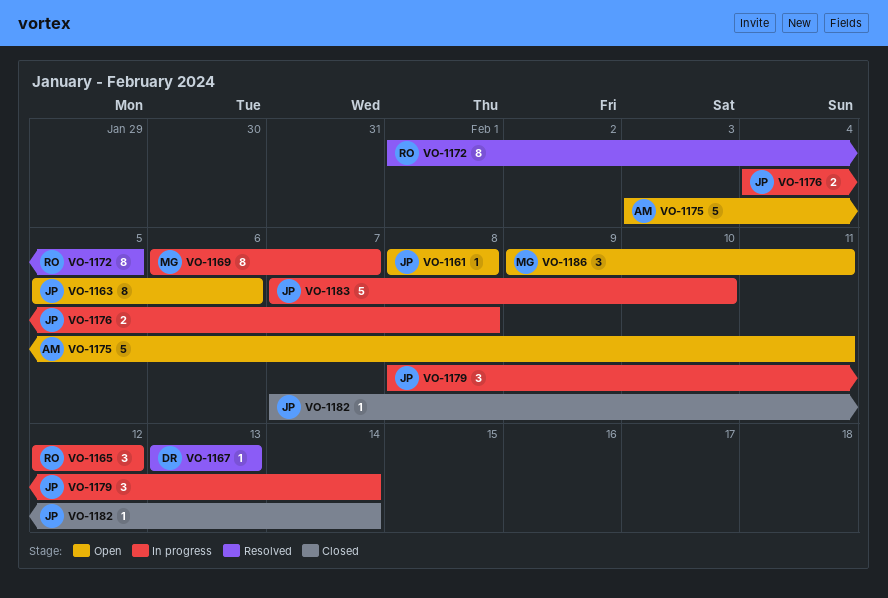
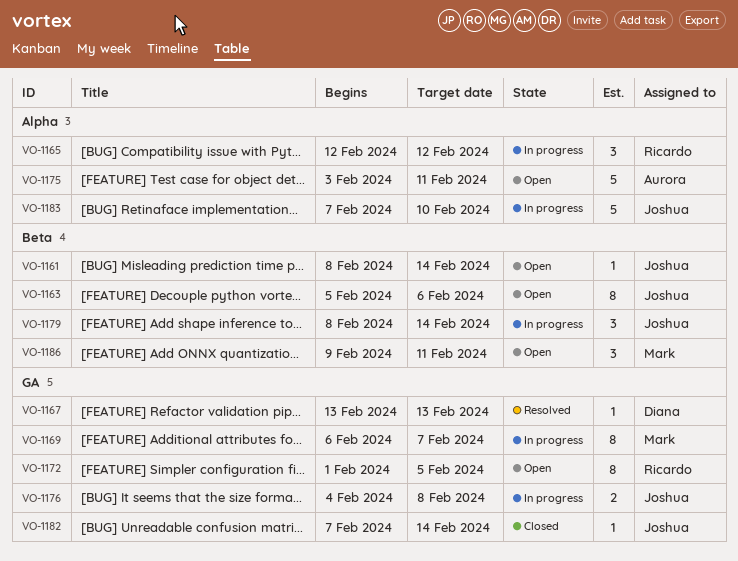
VO-1161, due: Feb 8 -> Feb 14
VO-1172, status: Resolved -> Open

